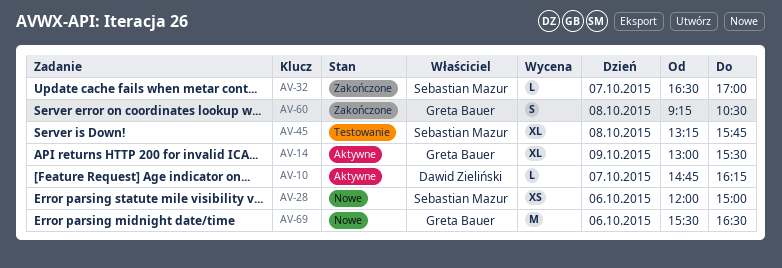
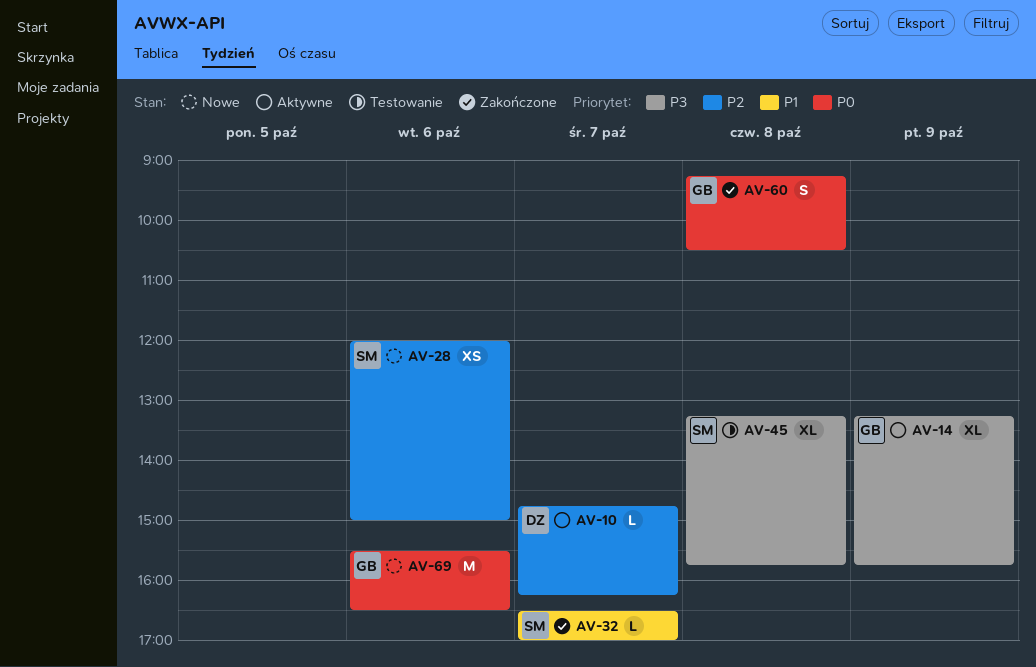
AV-14, begins: 13:00 -> 13:15
AV-14, ends: 15:30 -> 15:45

